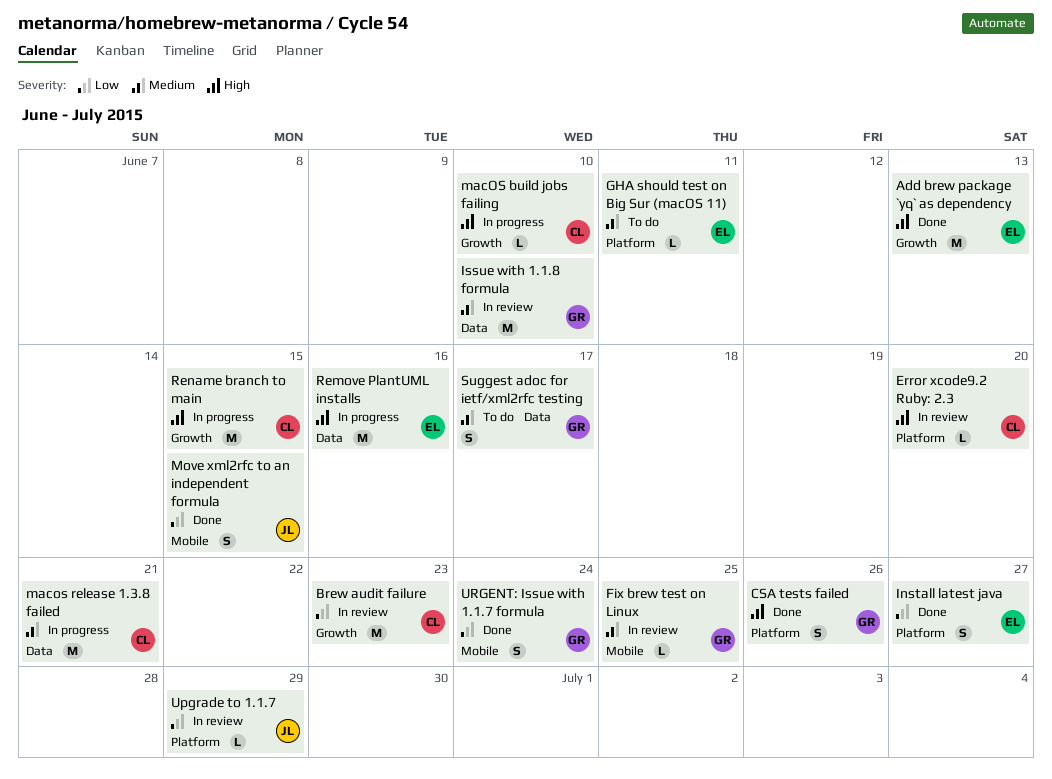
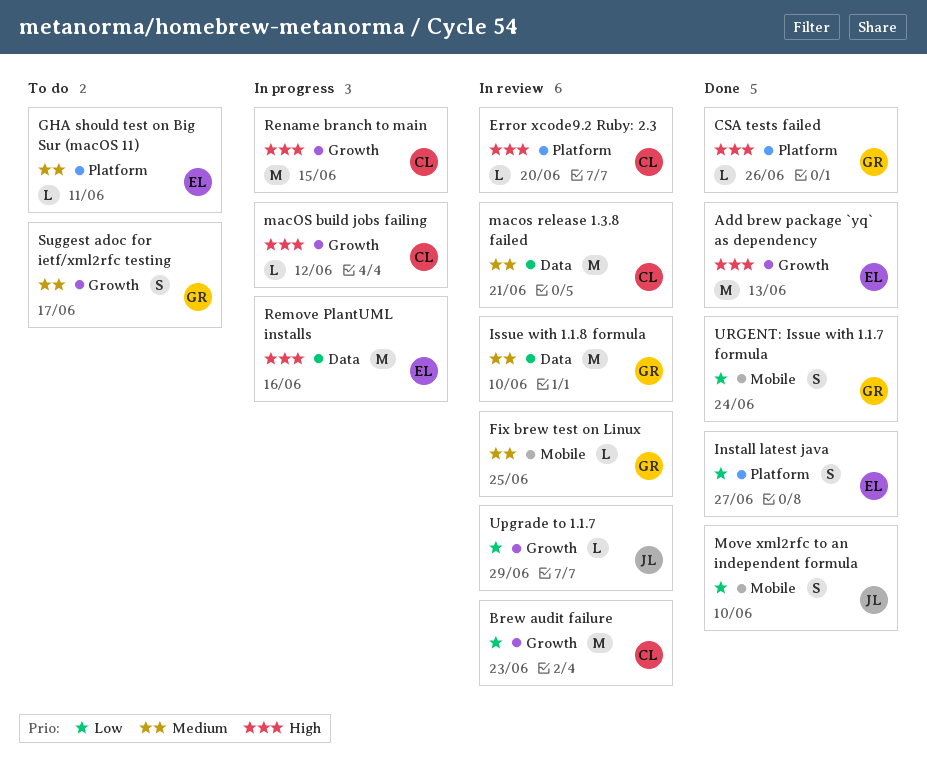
CSA tests failed, estimate: S -> L
macOS build jobs failing, due: Jun 10 -> Jun 12
macos release 1.3.8 failed, status: In progress -> In review
Move xml2rfc to an independent formula, due: Jun 15 -> Jun 10
Suggest adoc for ietf/xml2rfc testing, label: Data -> Growth
Upgrade to 1.1.7, label: Platform -> Growth

